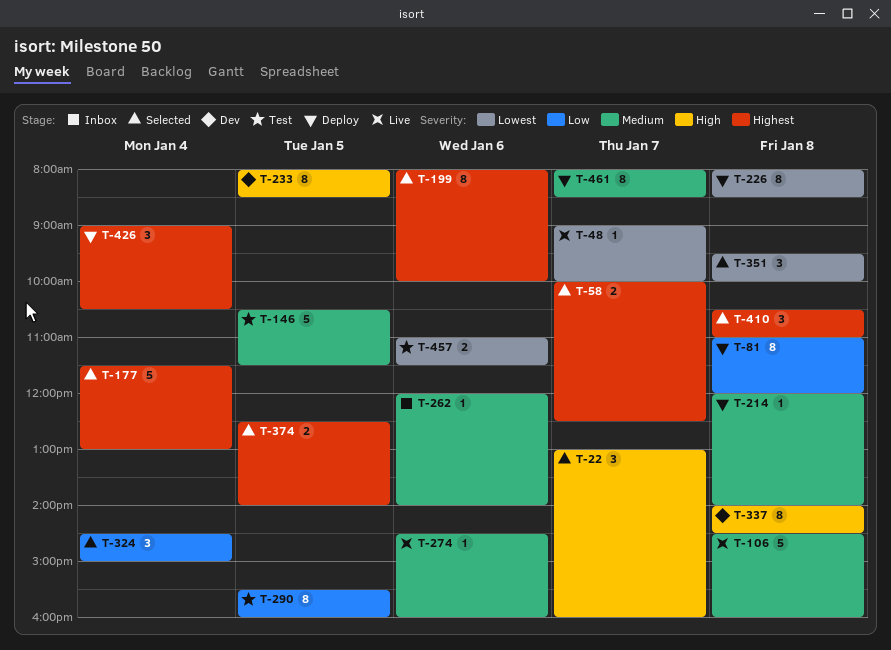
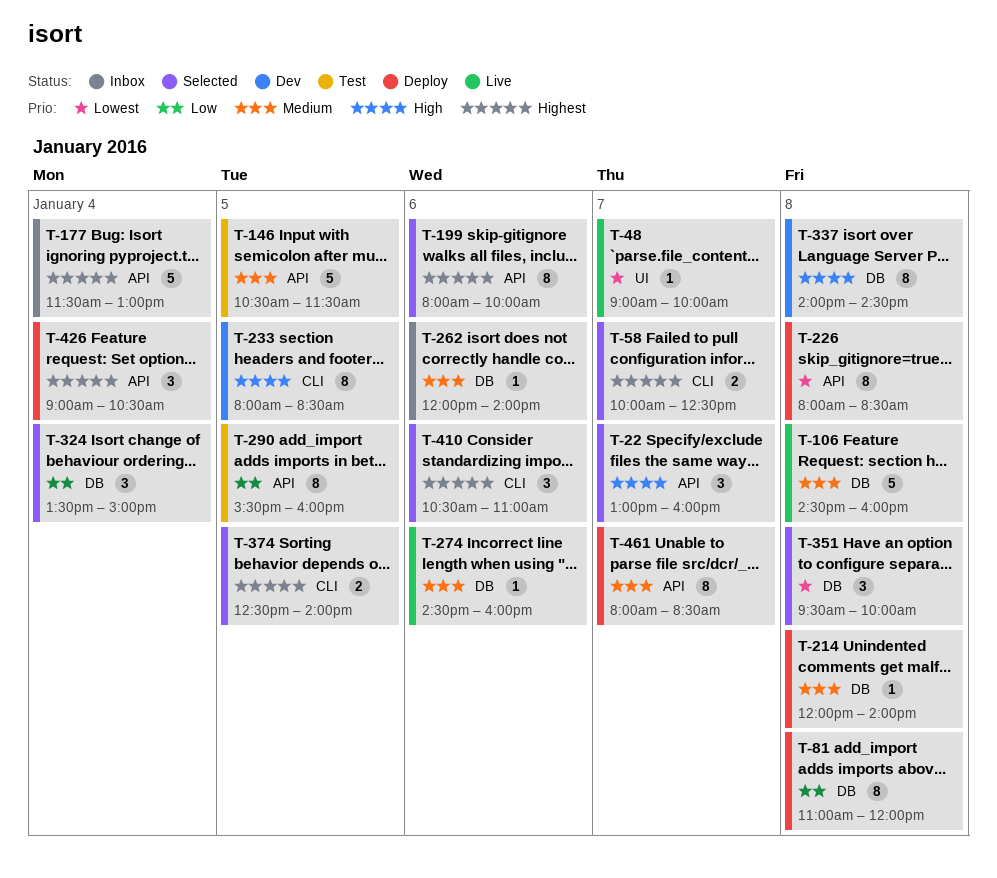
T-177, status: Selected -> Inbox
T-324, begins: 14:30 -> 13:30
T-410, day: Jan 8 -> Jan 6
T-457: present -> none

